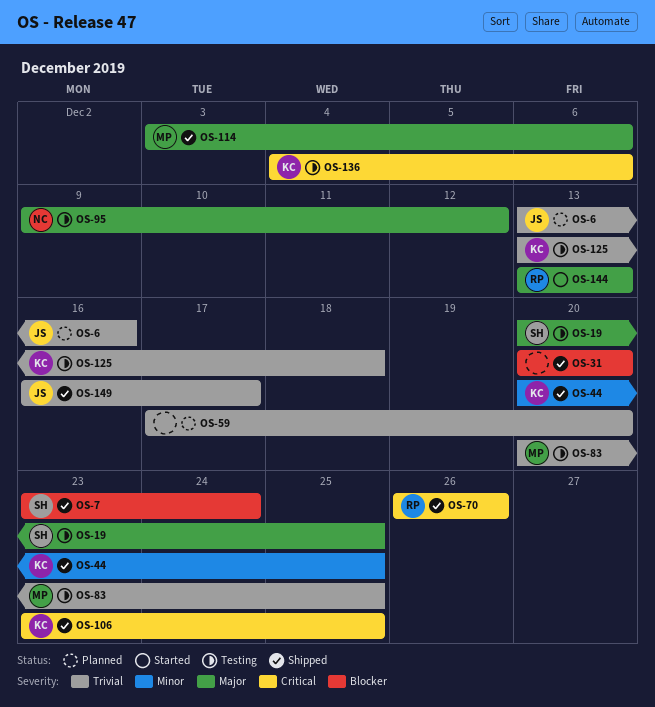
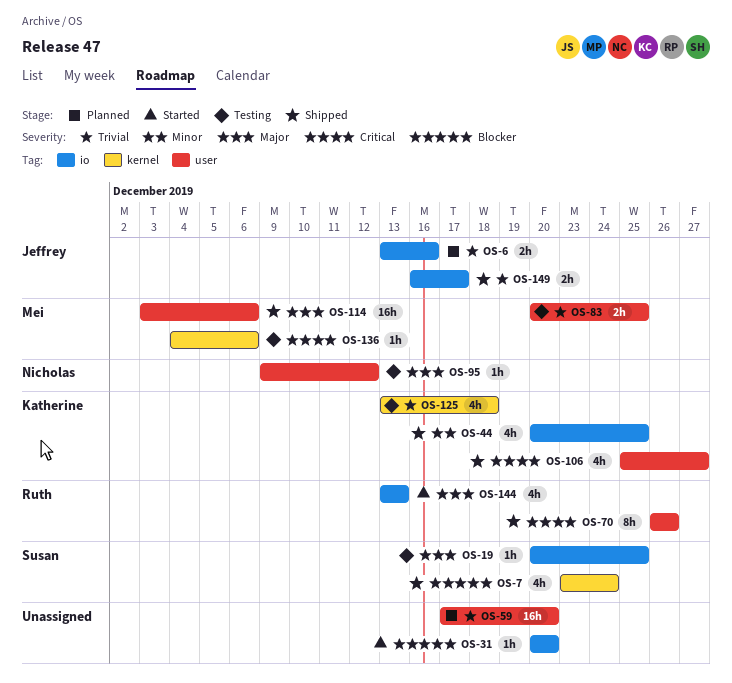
OS-31, status: Shipped -> Started
OS-106, start: Dec 23 -> Dec 25
OS-106, due: Dec 25 -> Dec 27
OS-136, owner: Katherine -> Mei

